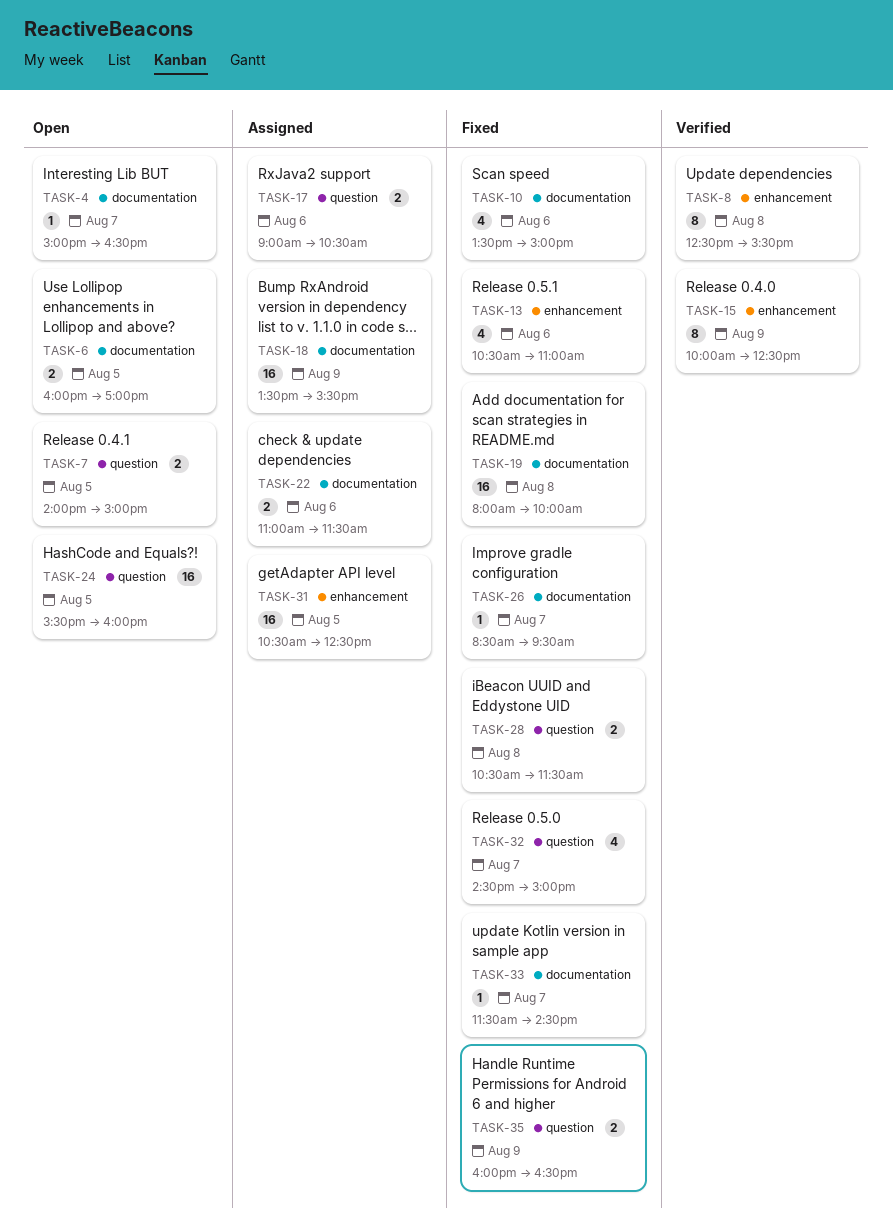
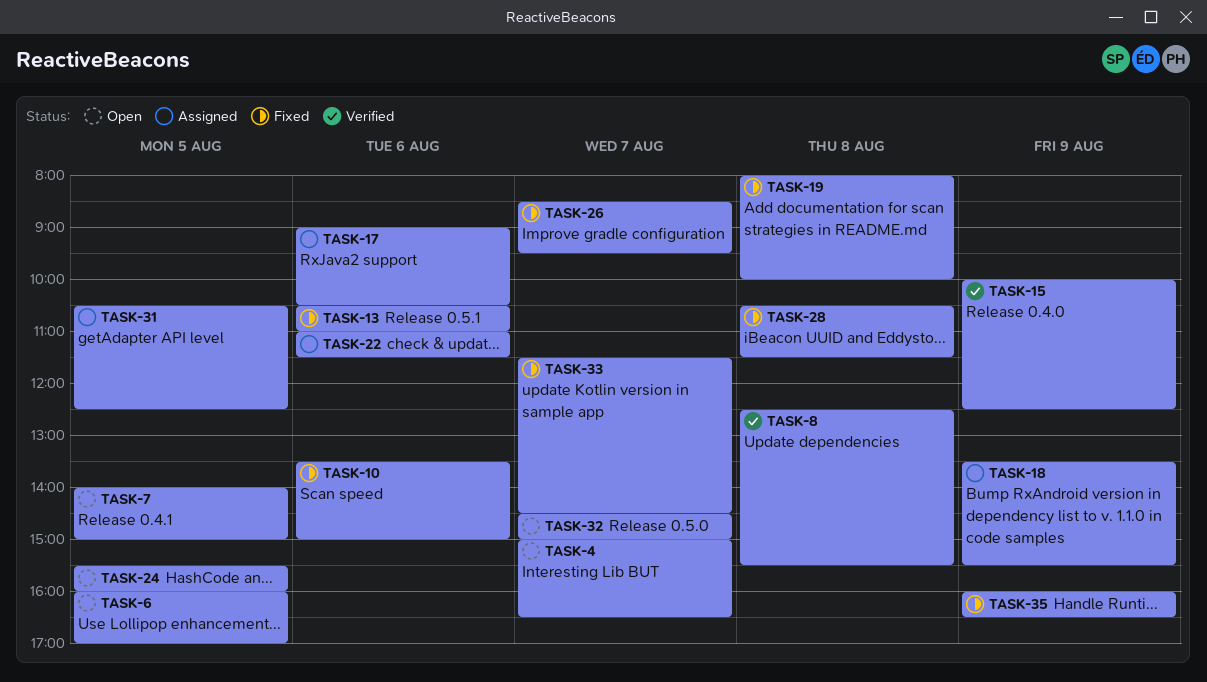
TASK-32, status: Fixed -> Open

